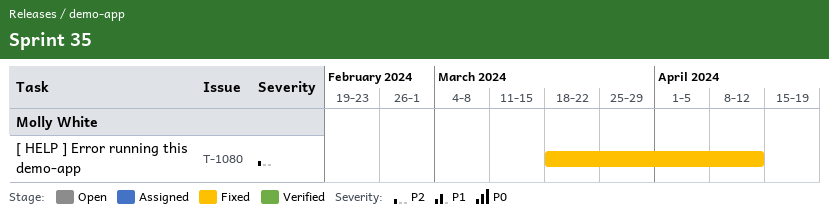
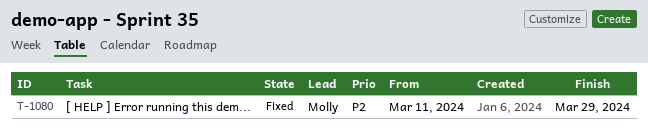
T-1080, start: Mar 18 -> Mar 11
T-1080, due: Apr 12 -> Mar 29

